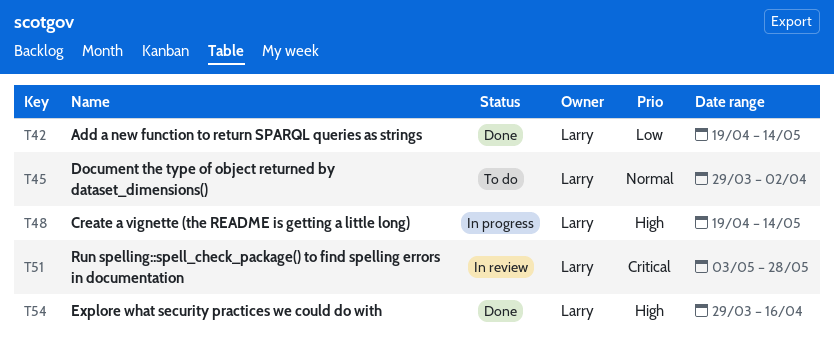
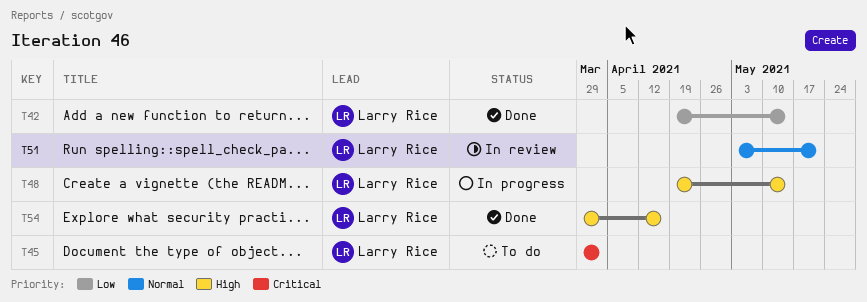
T45, priority: Normal -> Critical
T51, priority: Critical -> Normal
T51, due: May 28 -> May 21

